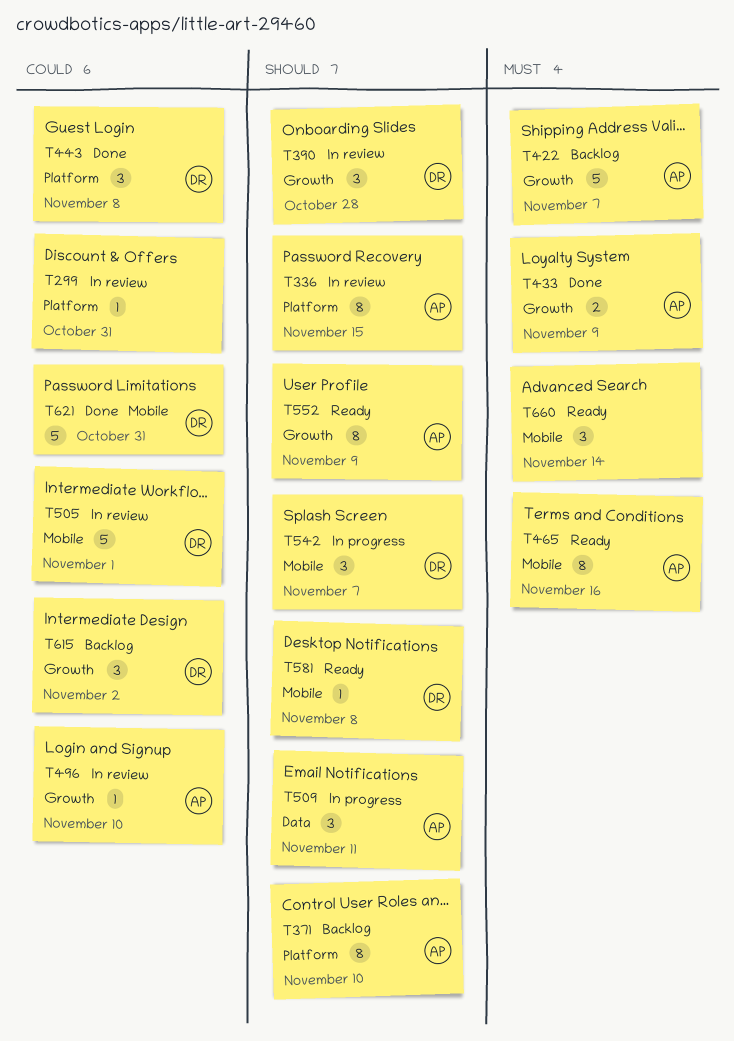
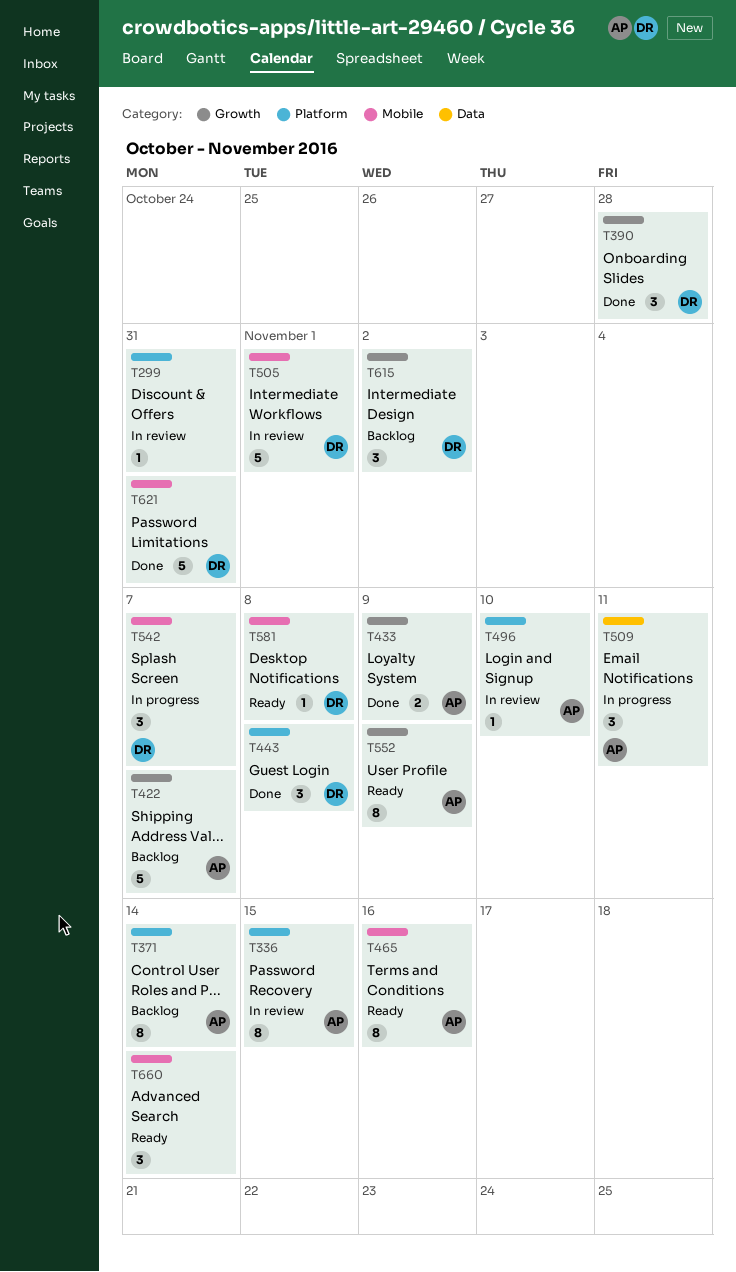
T371, due: Nov 10 -> Nov 14
T390, status: In review -> Done
T496, label: Growth -> Platform

